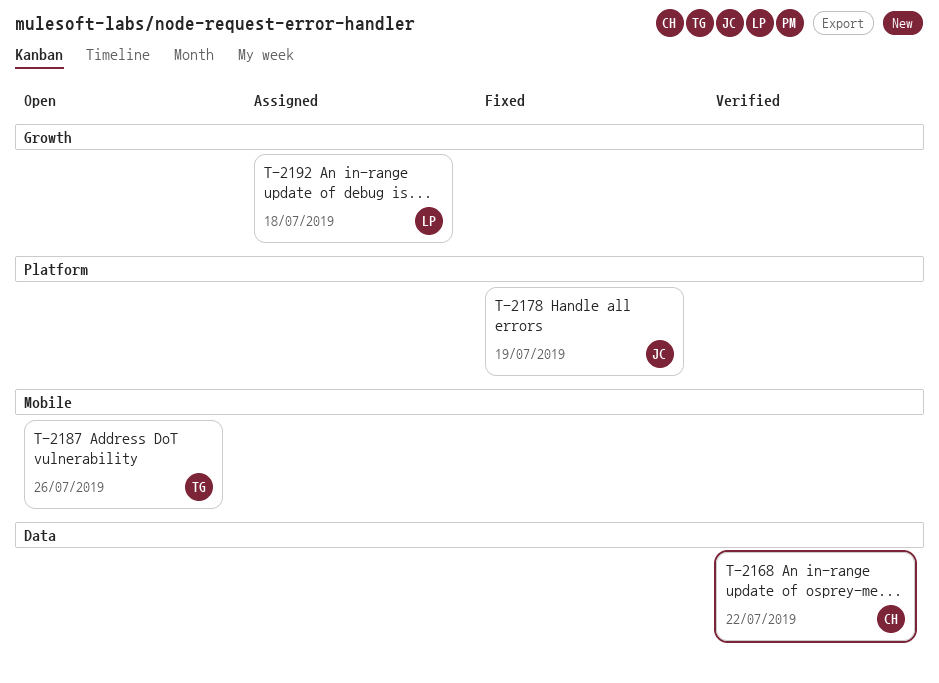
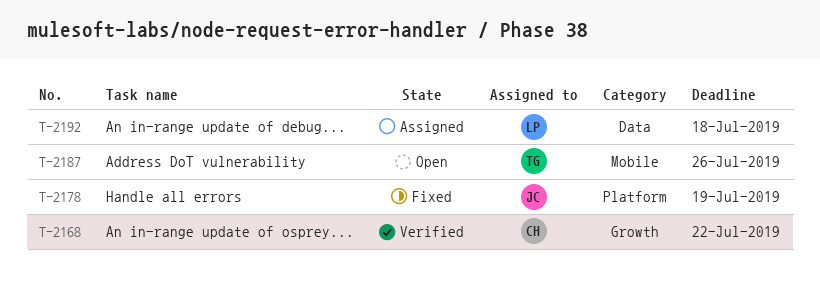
T-2168, label: Data -> Growth
T-2192, label: Growth -> Data

